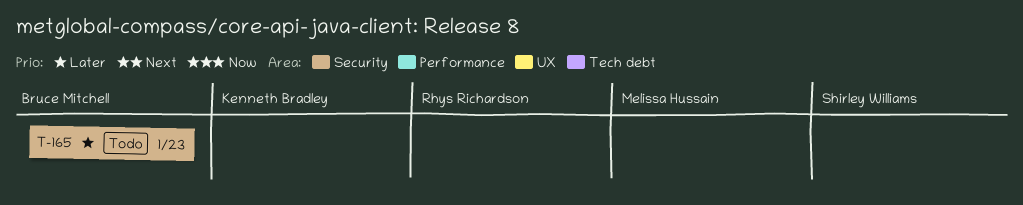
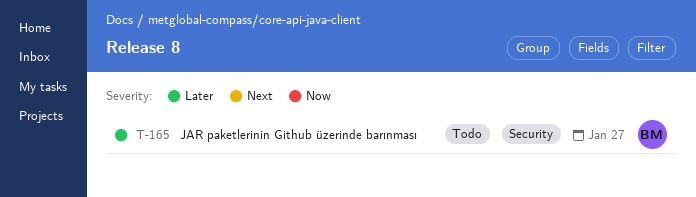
T-165, due: Jan 23 -> Jan 27

